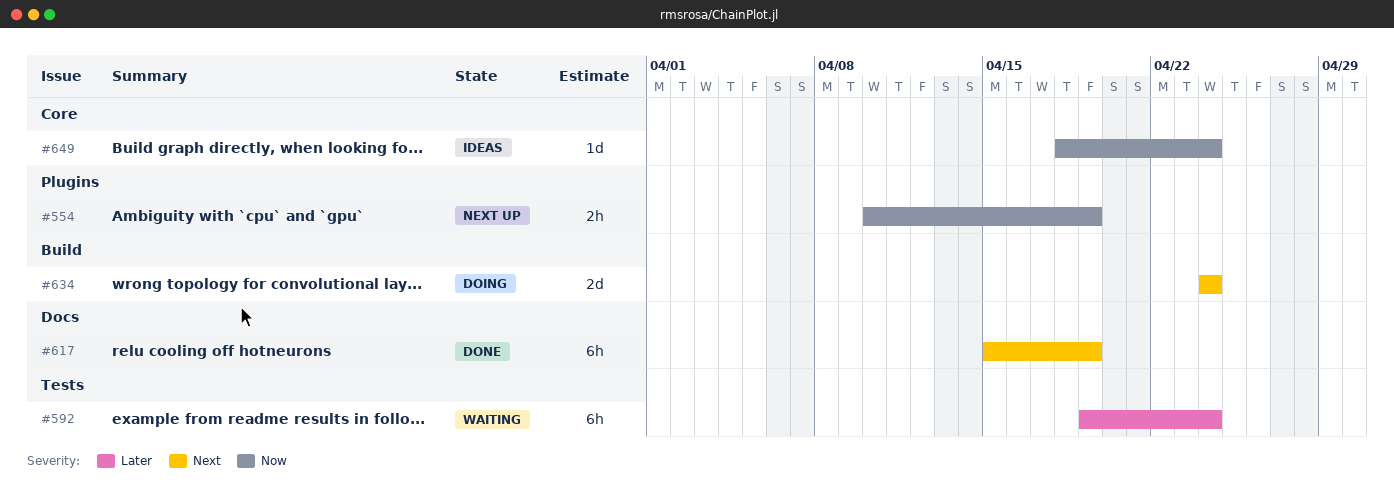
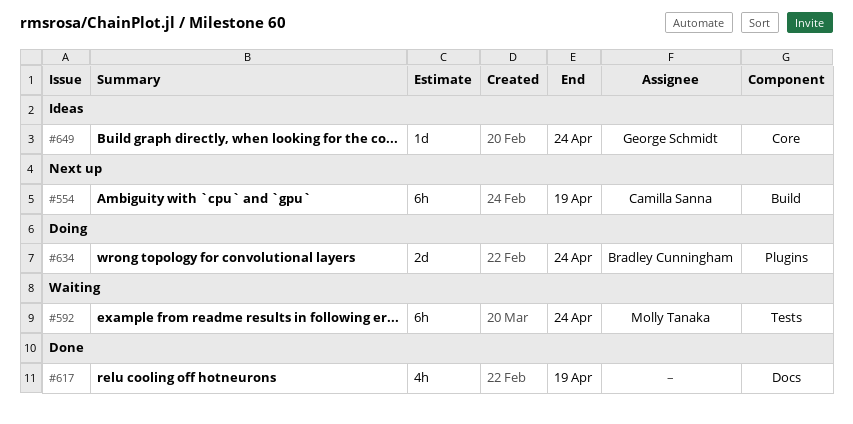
#554, label: Plugins -> Build
#554, estimate: 2h -> 6h
#617, estimate: 6h -> 4h
#634, label: Build -> Plugins

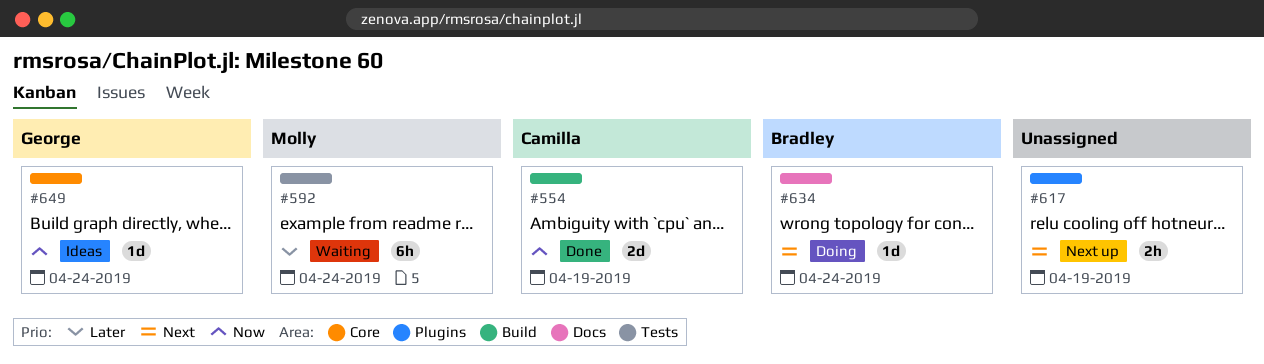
#554, status: Next up -> Done
#554, estimate: 6h -> 2d
#617, status: Done -> Next up
#617, label: Docs -> Plugins
#617, estimate: 4h -> 2h
#634, label: Plugins -> Docs
#634, estimate: 2d -> 1d

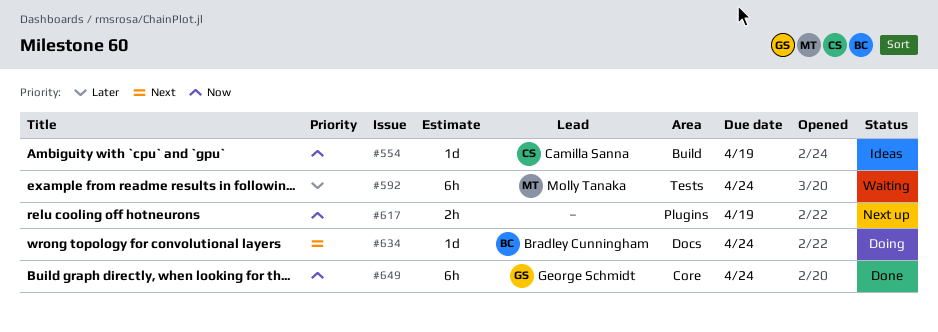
#554, status: Done -> Ideas
#554, estimate: 2d -> 1d
#617, priority: Next -> Now
#649, status: Ideas -> Done
#649, estimate: 1d -> 6h

